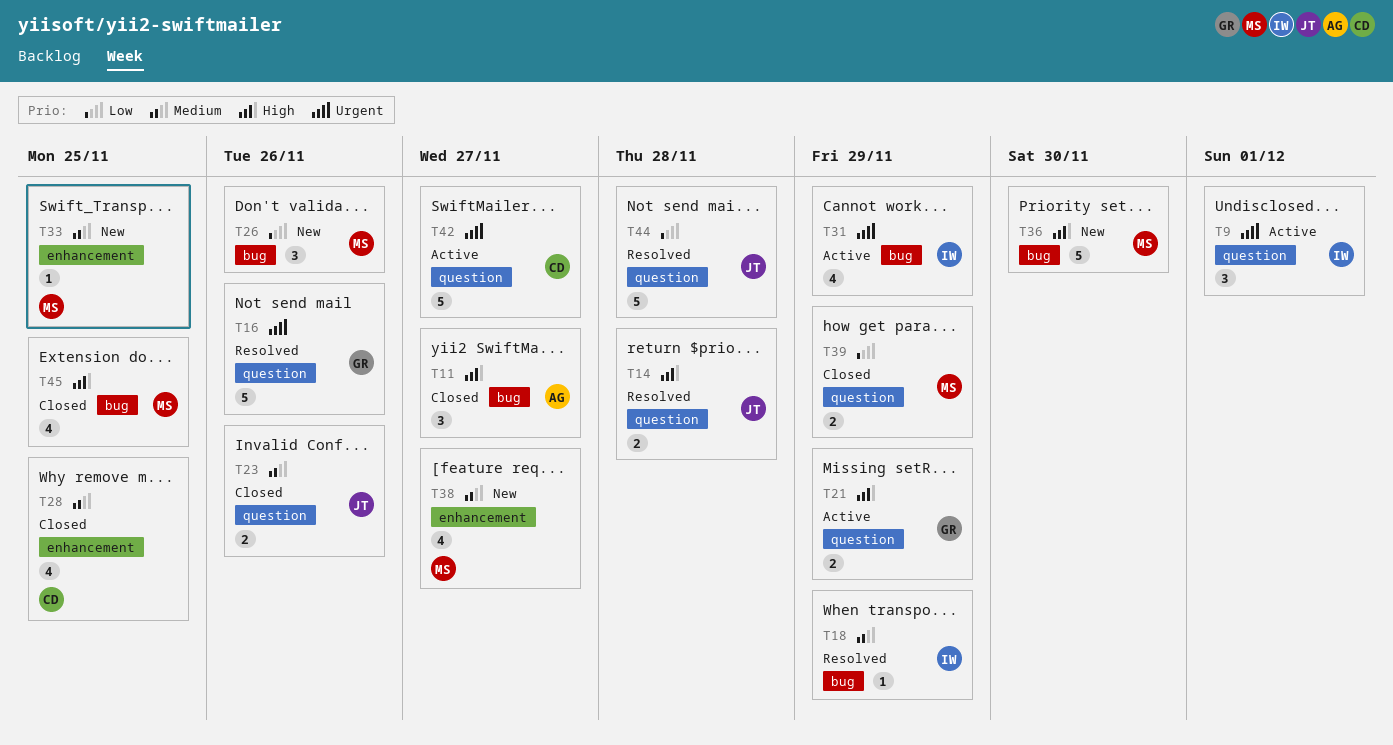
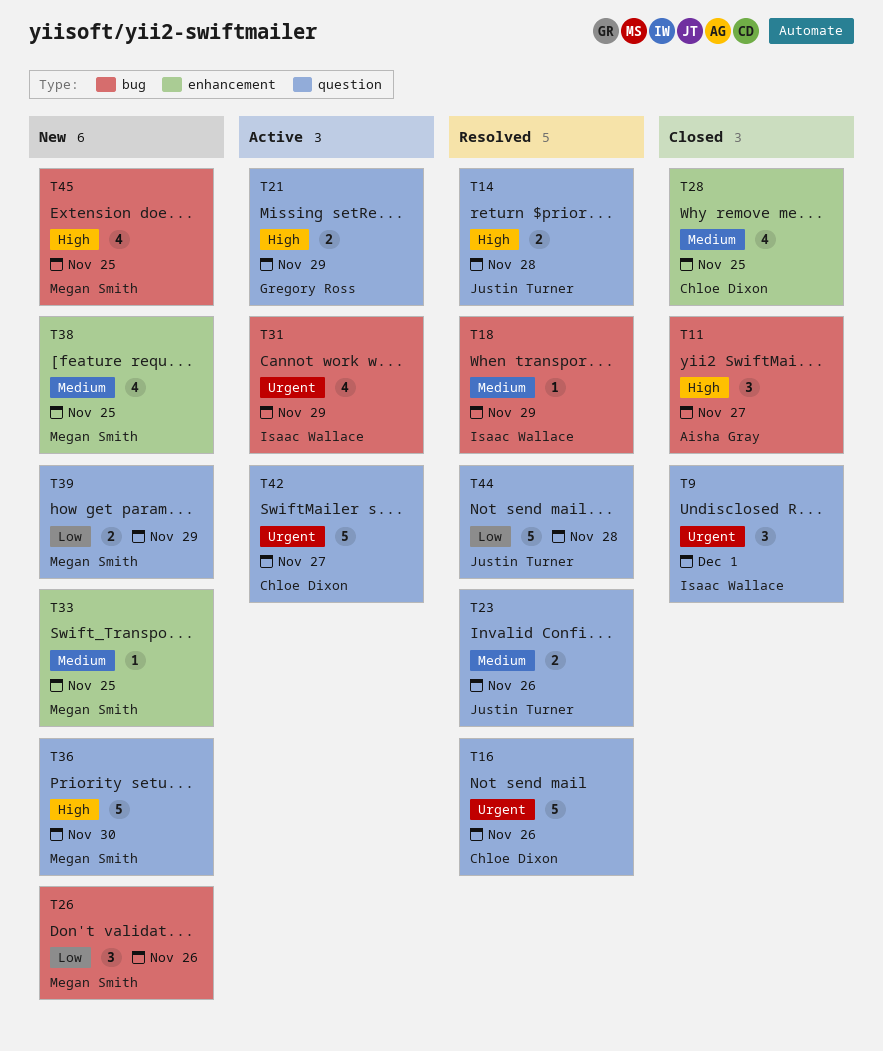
T9, status: Active -> Closed
T16, owner: Gregory Ross -> Chloe Dixon
T23, status: Closed -> Resolved
T36, label: bug -> question
T38, due: Nov 27 -> Nov 25
T39, status: Closed -> New
T45, status: Closed -> New

